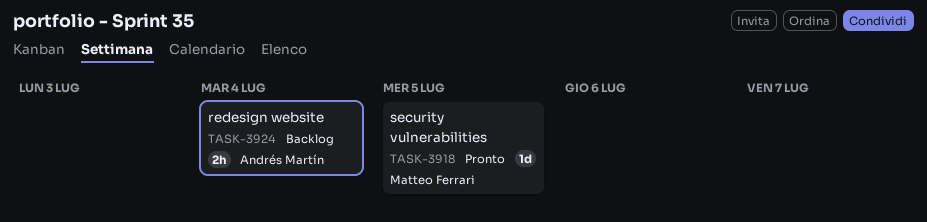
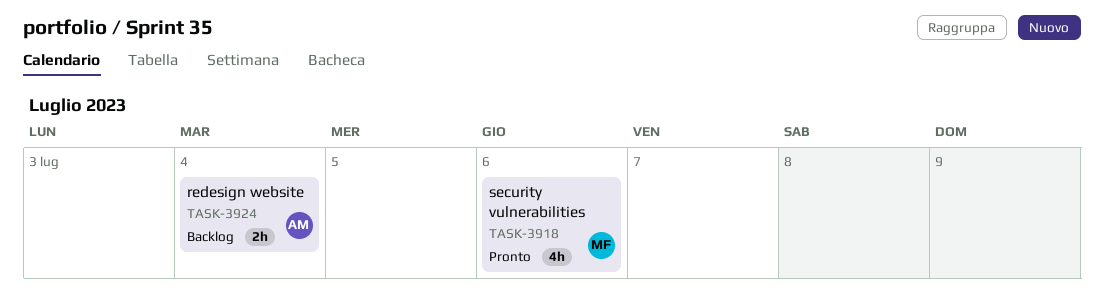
TASK-3918, estimate: 1d -> 4h
TASK-3918, due: Jul 5 -> Jul 6

